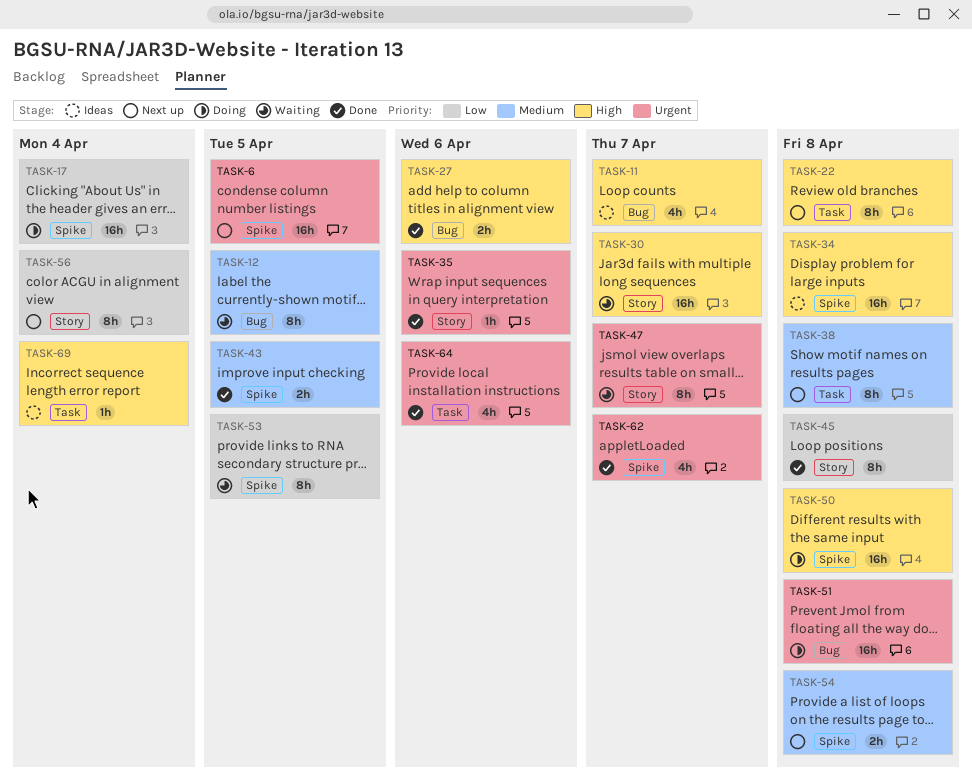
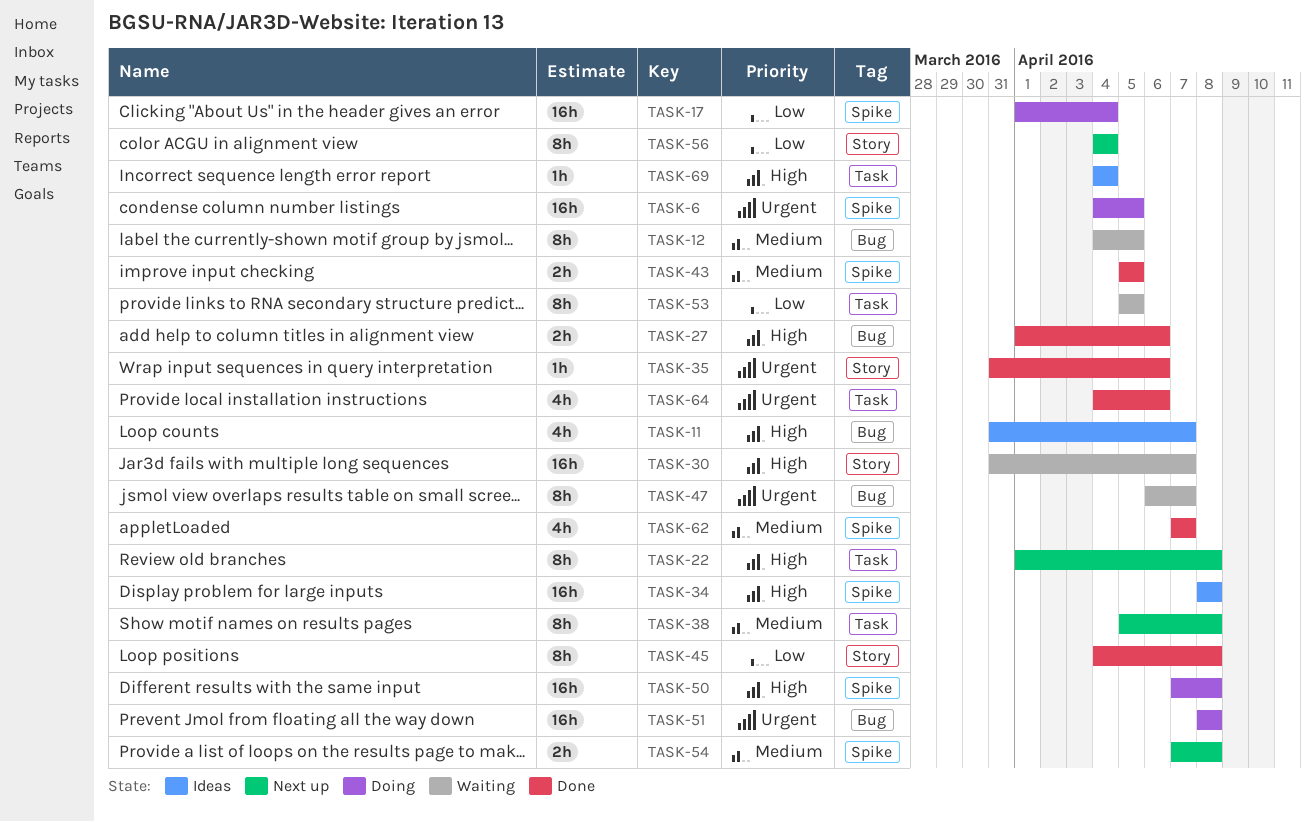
TASK-6, status: Next up -> Doing
TASK-47, label: Story -> Bug
TASK-53, label: Spike -> Task
TASK-62, priority: Urgent -> Medium

